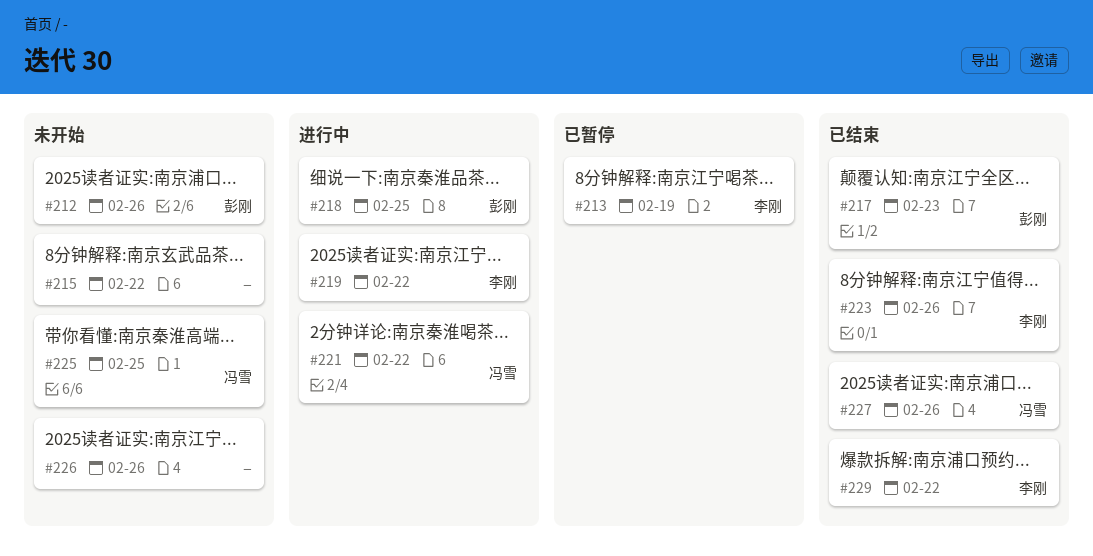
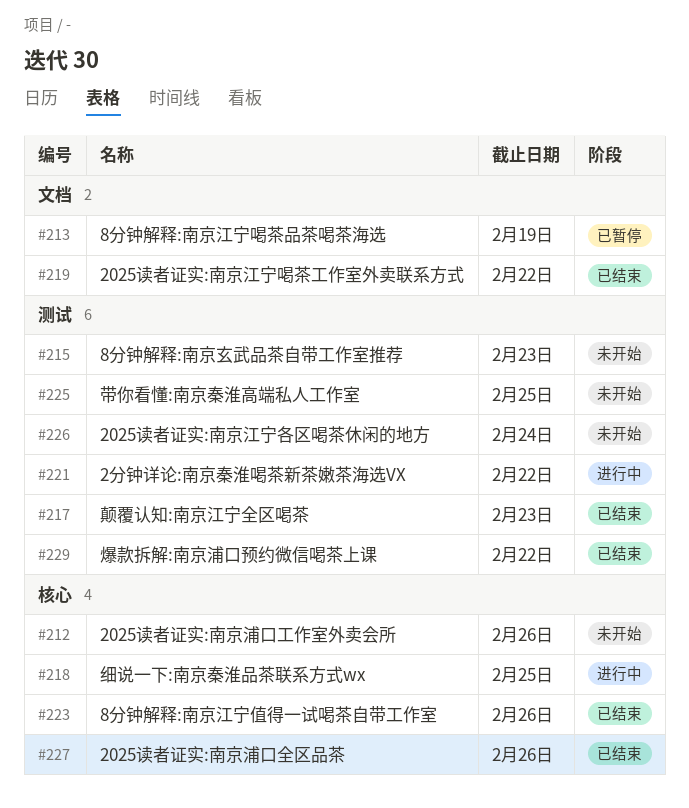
#215, due: Feb 22 -> Feb 23
#219, status: 进行中 -> 已结束
#226, due: Feb 26 -> Feb 24

